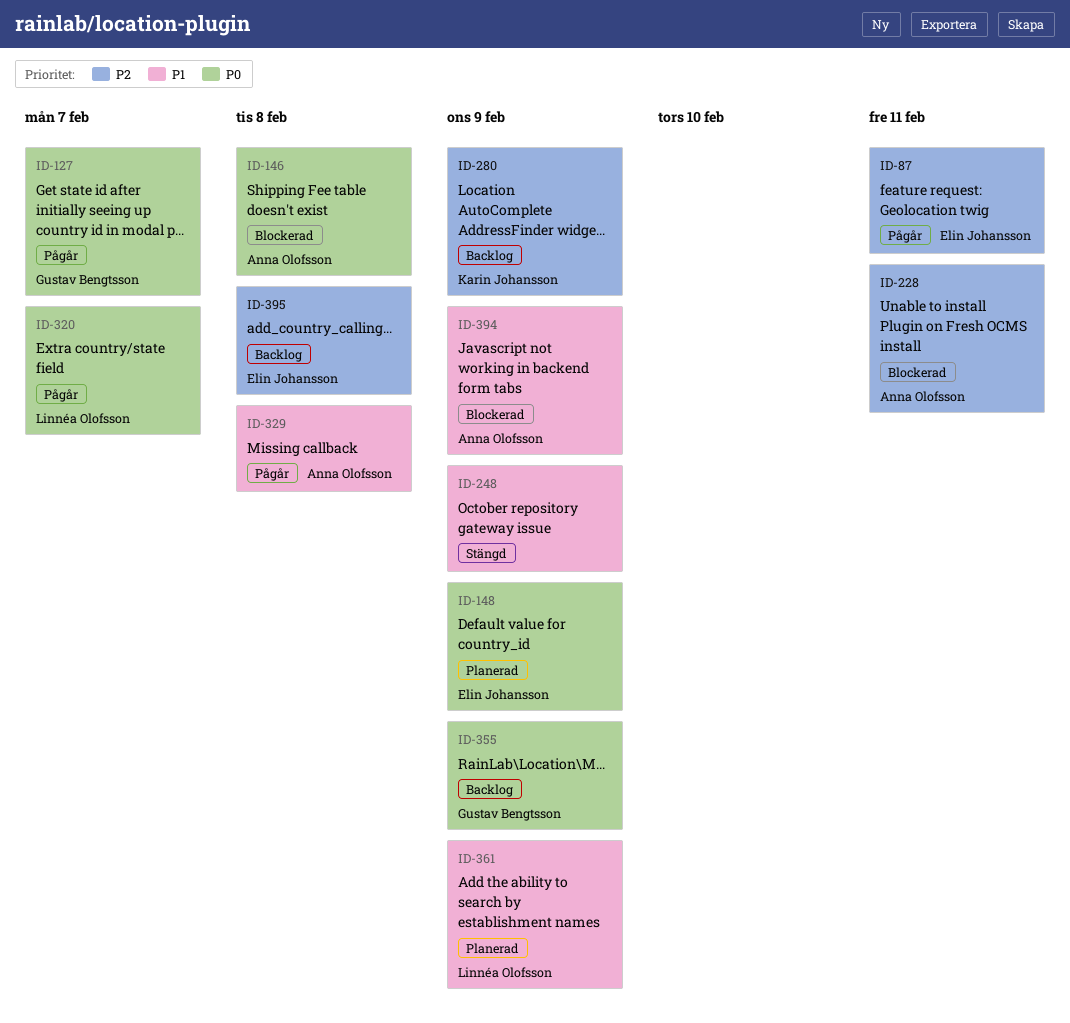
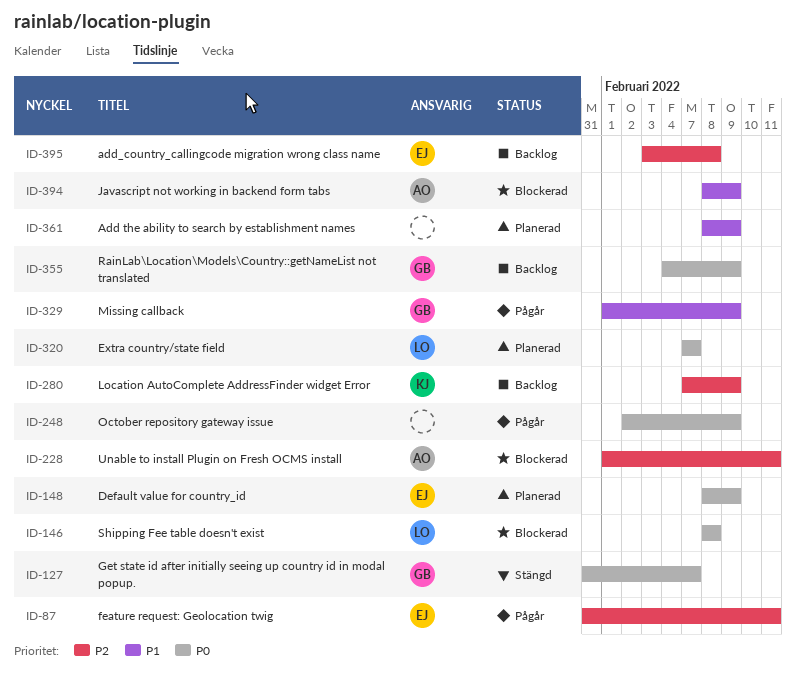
ID-127, status: Pågår -> Stängd
ID-146, owner: Anna Olofsson -> Linnéa Olofsson
ID-248, status: Stängd -> Pågår
ID-248, priority: P1 -> P0
ID-320, status: Pågår -> Planerad
ID-329, owner: Anna Olofsson -> Gustav Bengtsson
ID-329, due: Feb 8 -> Feb 9
ID-361, owner: Linnéa Olofsson -> none

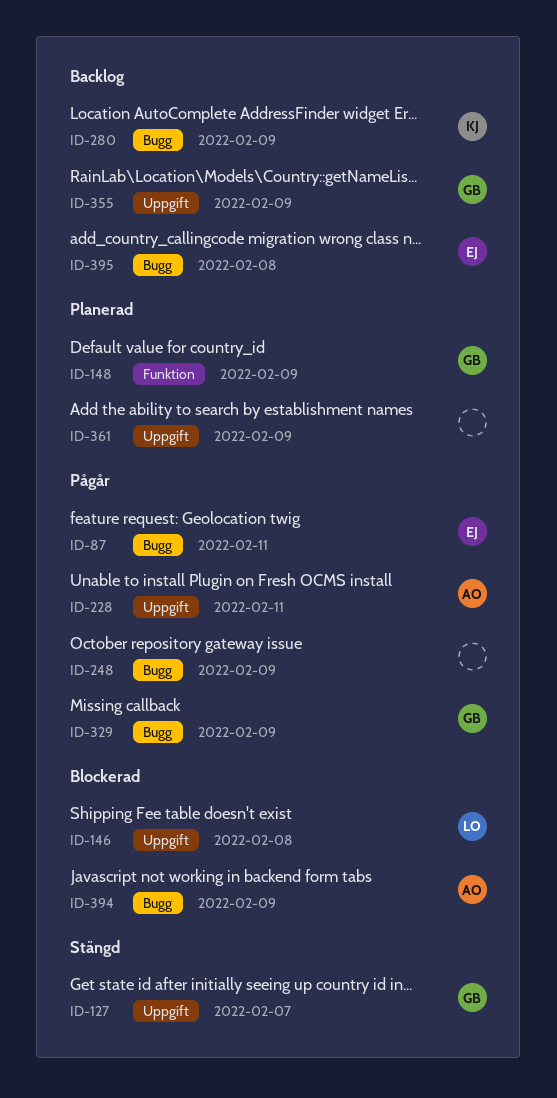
ID-148, owner: EJ -> GB
ID-228, status: Blockerad -> Pågår
ID-320: present -> none

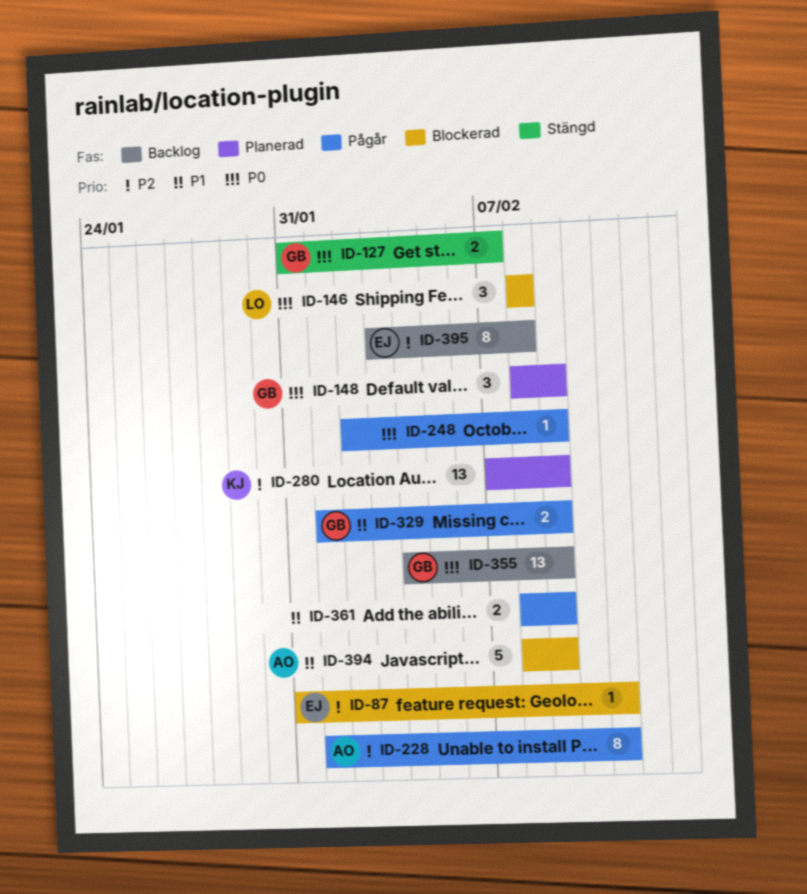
ID-87, status: Pågår -> Blockerad
ID-280, status: Backlog -> Planerad
ID-361, status: Planerad -> Pågår

